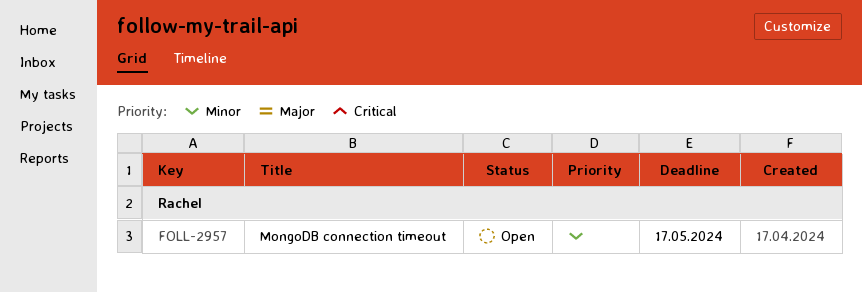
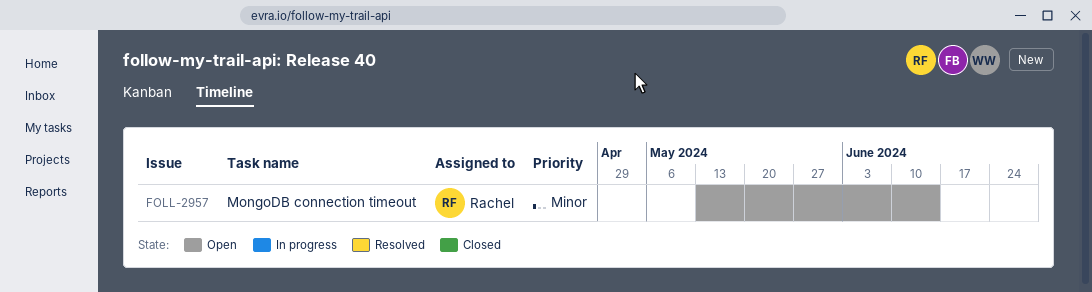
FOLL-2957, due: May 17 -> Jun 14

